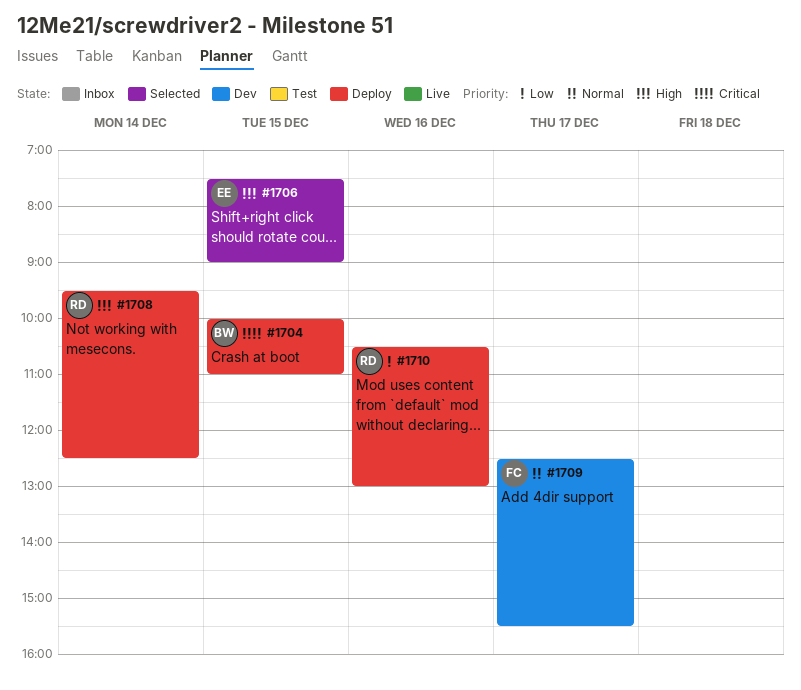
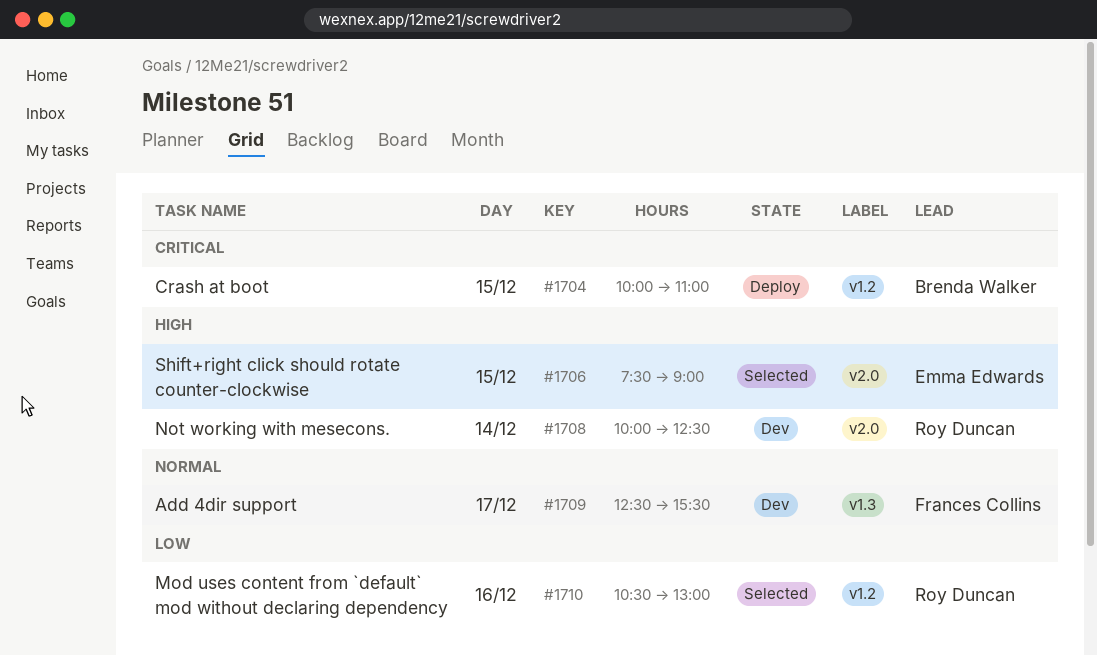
#1708, status: Deploy -> Dev
#1708, begins: 09:30 -> 10:00
#1710, status: Deploy -> Selected

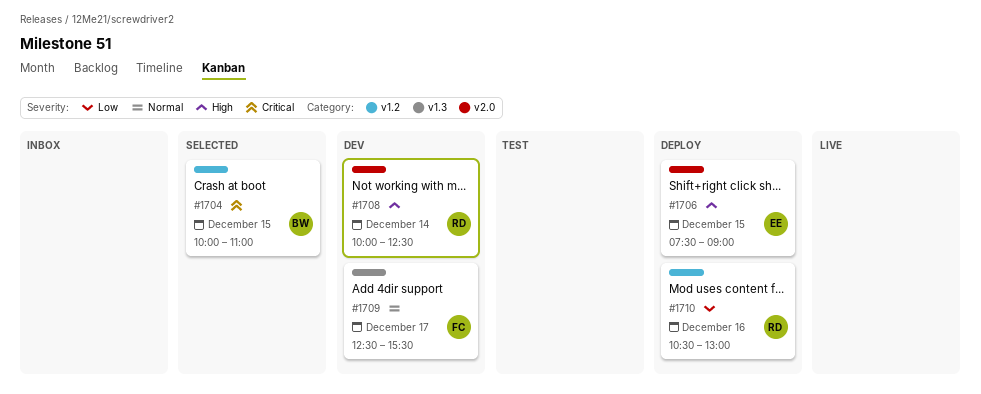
#1704, status: Deploy -> Selected
#1706, status: Selected -> Deploy
#1710, status: Selected -> Deploy

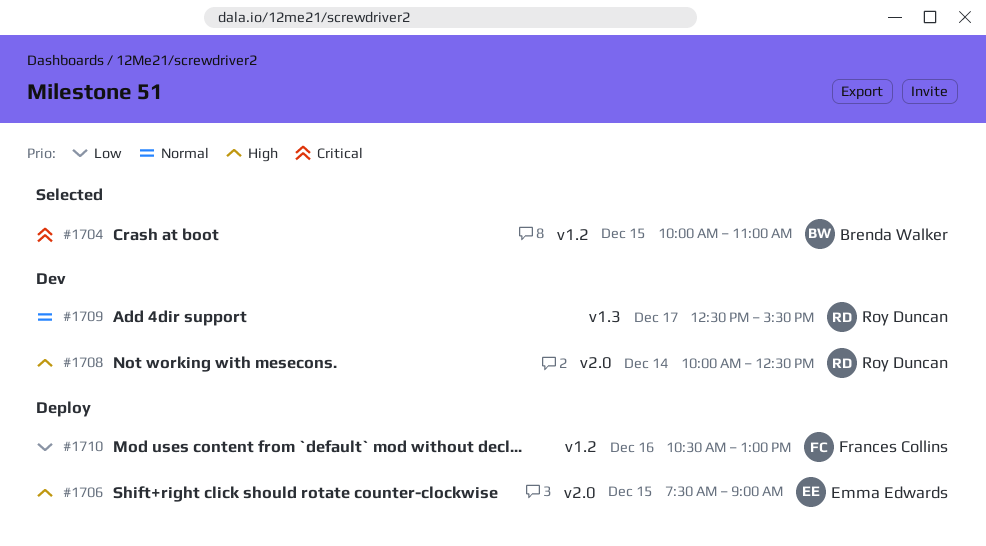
#1709, owner: Frances Collins -> Roy Duncan
#1710, owner: Roy Duncan -> Frances Collins

